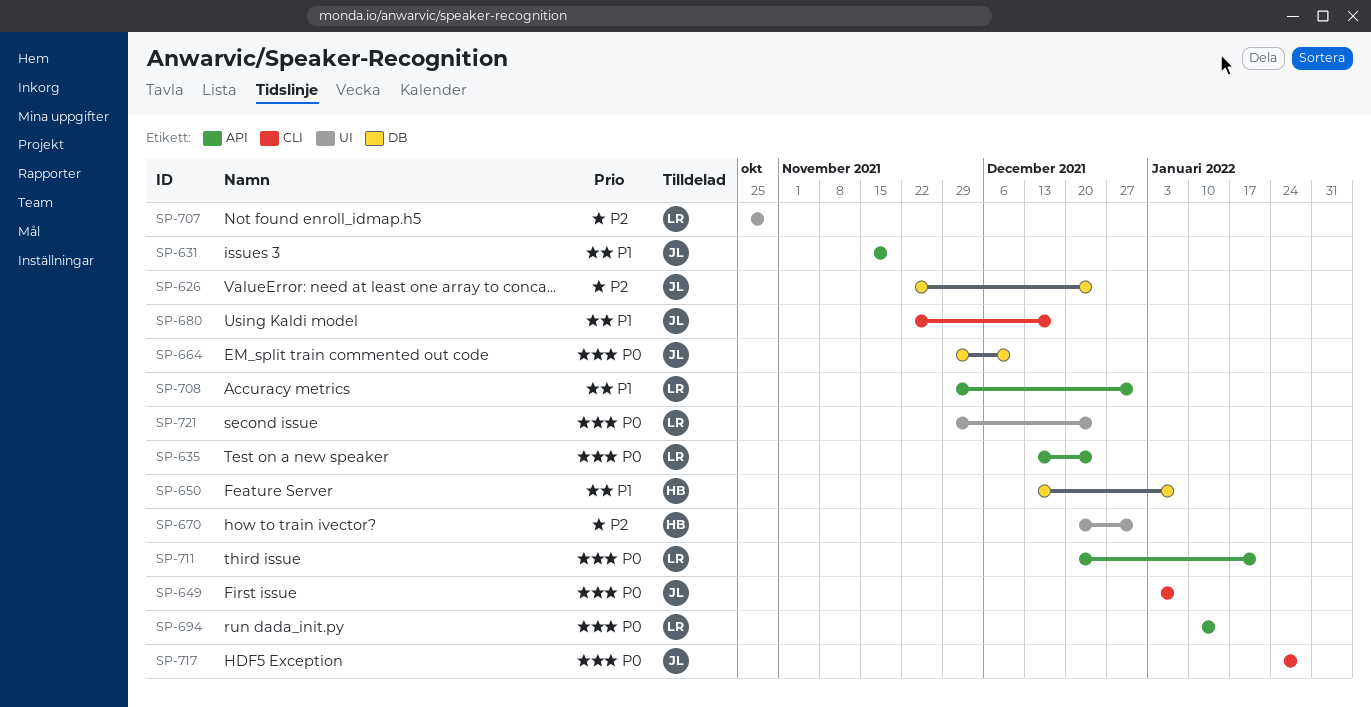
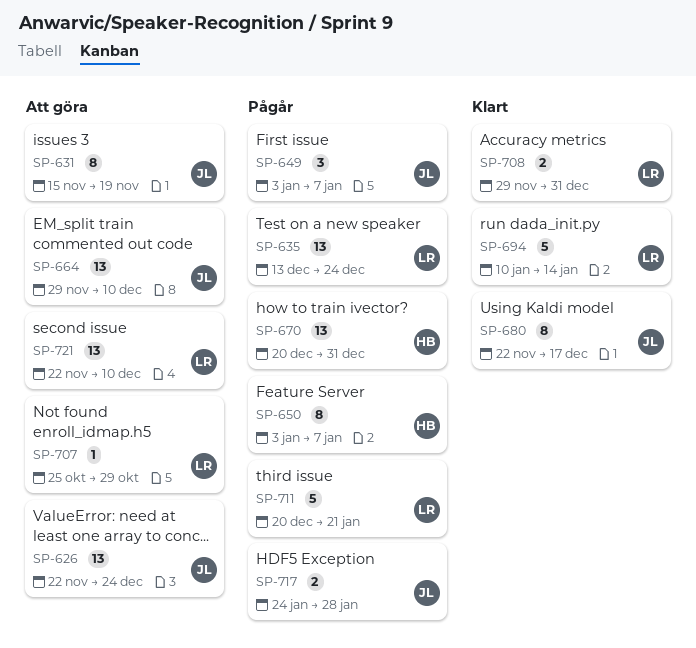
SP-650, start: Dec 13 -> Jan 3
SP-721, start: Nov 29 -> Nov 22
SP-721, due: Dec 24 -> Dec 10

